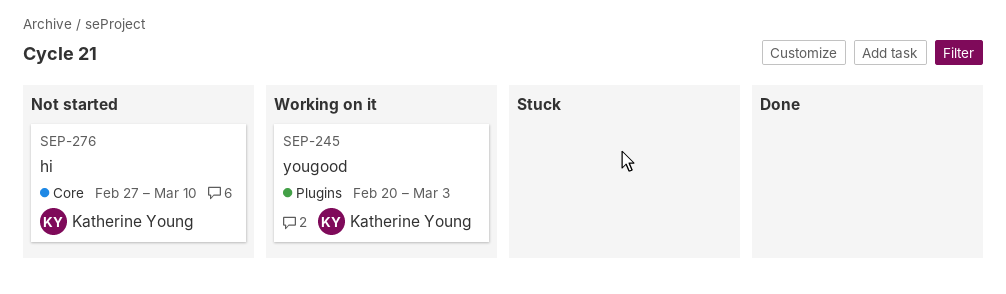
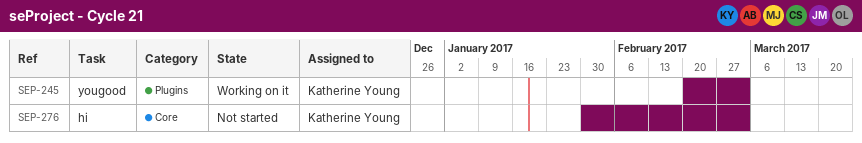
SEP-276, start: Feb 27 -> Jan 30
SEP-276, due: Mar 10 -> Mar 3

